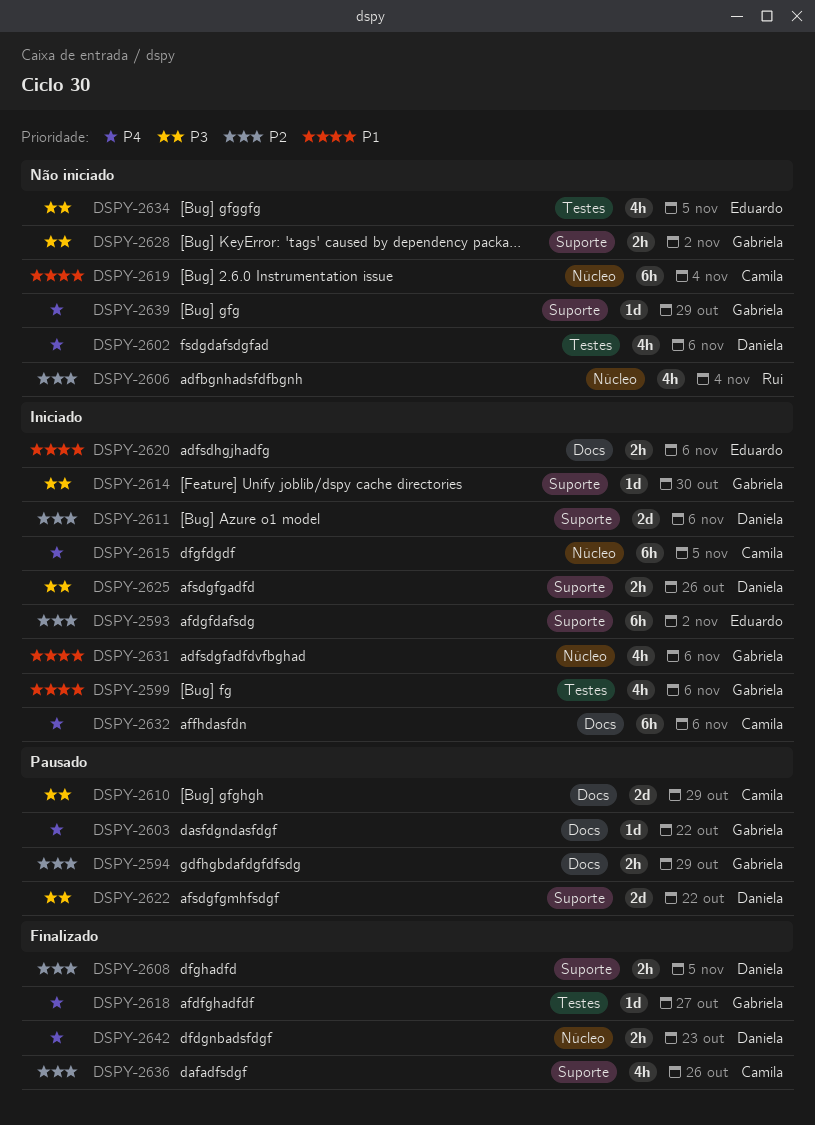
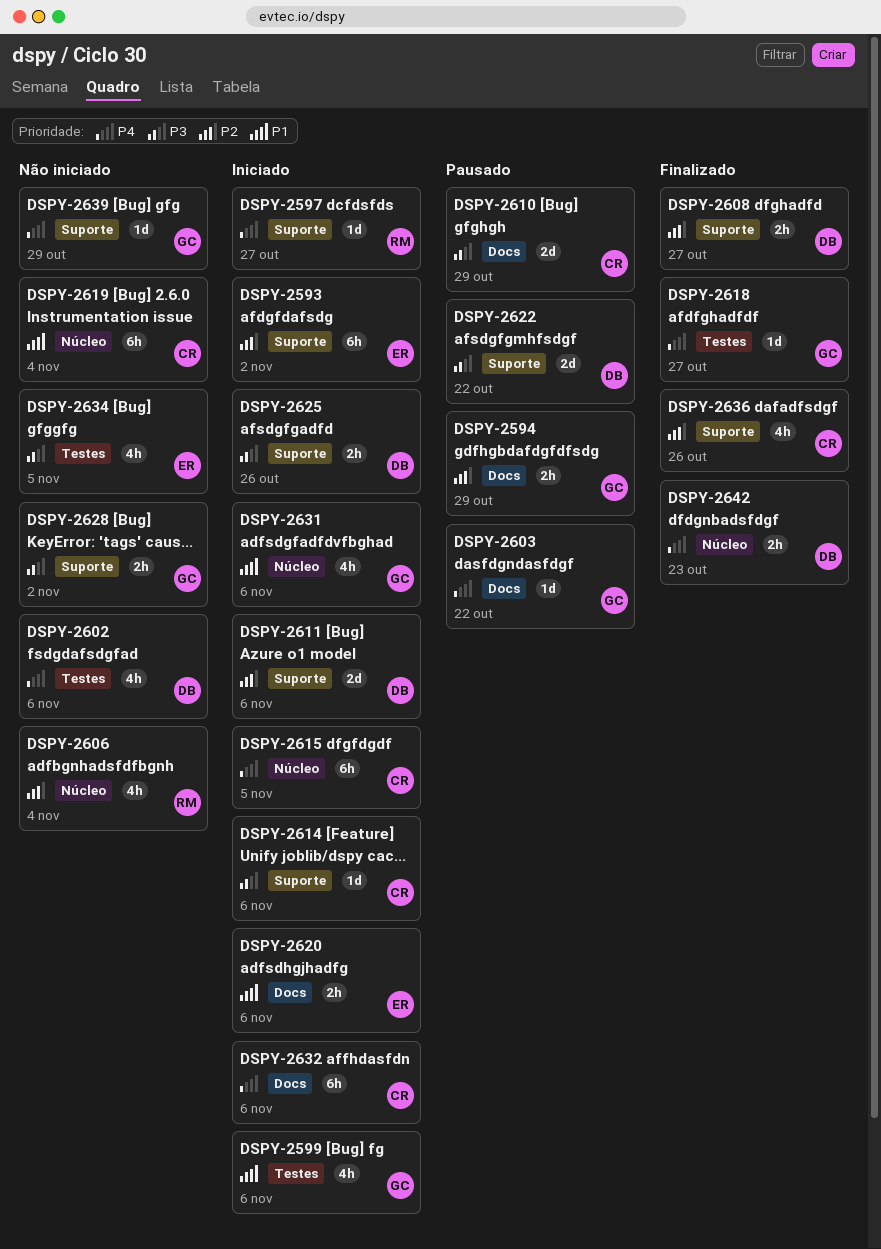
DSPY-2597: none -> present
DSPY-2608, due: Nov 5 -> Oct 27
DSPY-2614, owner: Gabriela -> Camila
DSPY-2614, due: Oct 30 -> Nov 6

